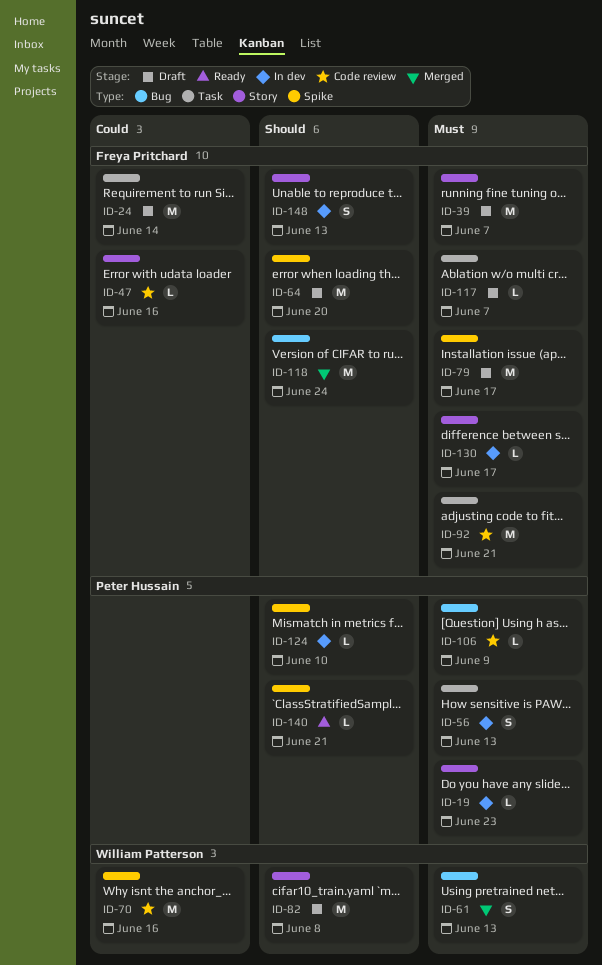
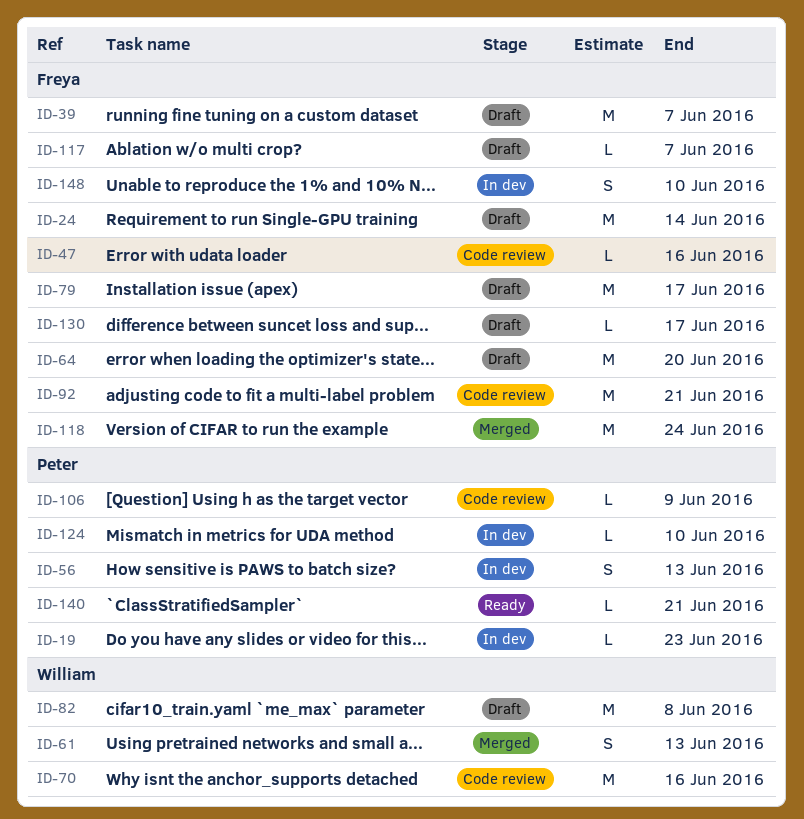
ID-130, status: In dev -> Draft
ID-148, due: Jun 13 -> Jun 10

